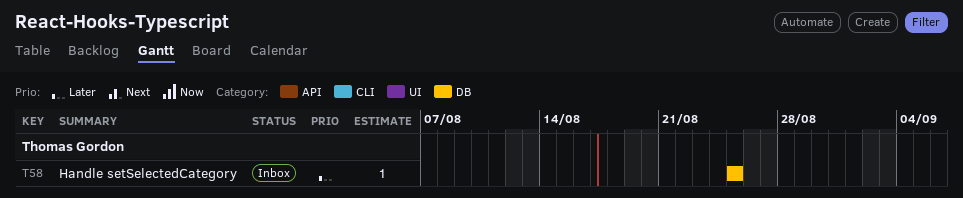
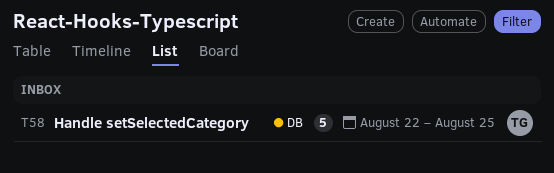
T58, estimate: 1 -> 5
T58, start: Aug 25 -> Aug 22

